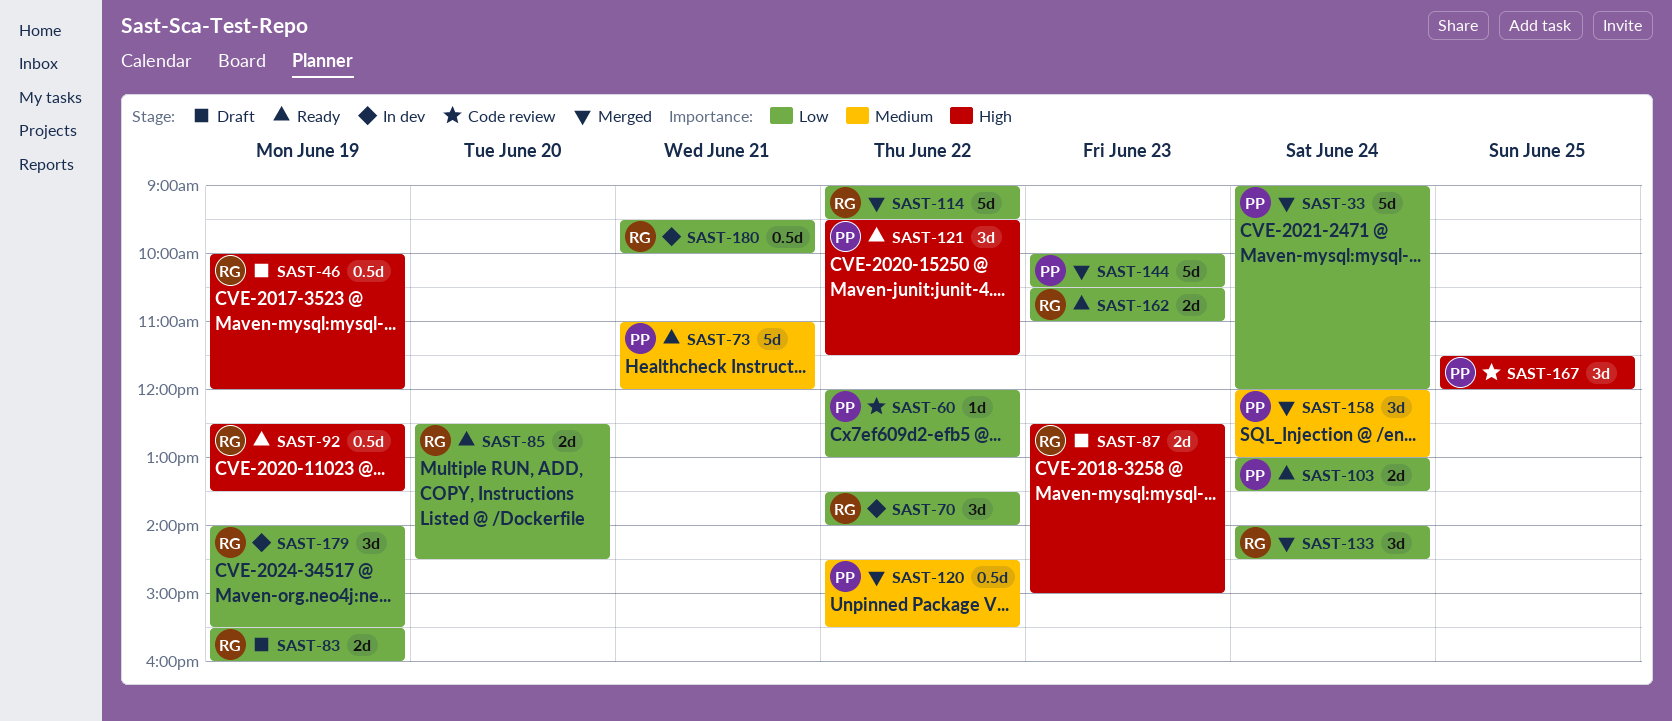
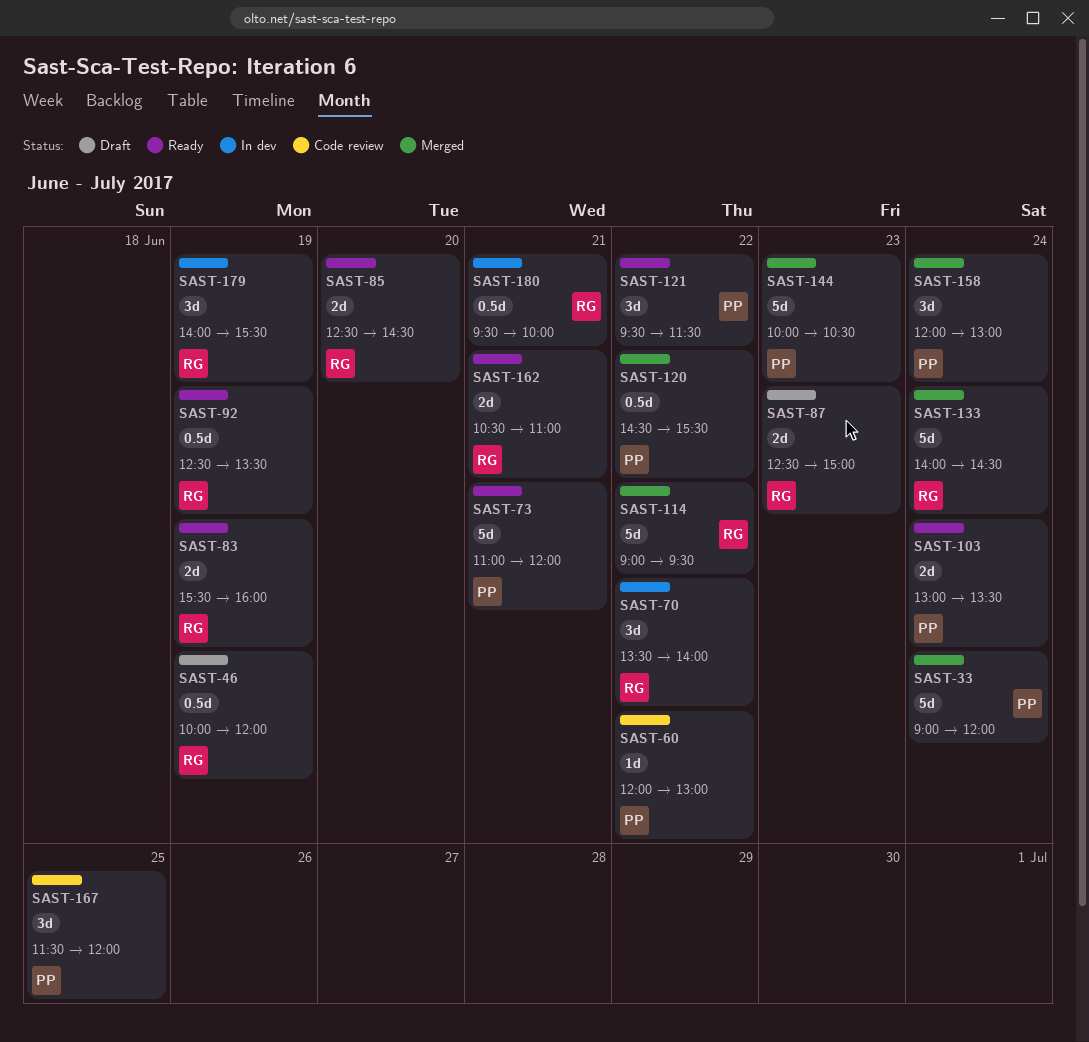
SAST-83, status: Draft -> Ready
SAST-133, estimate: 3d -> 5d
SAST-162, day: Jun 23 -> Jun 21

